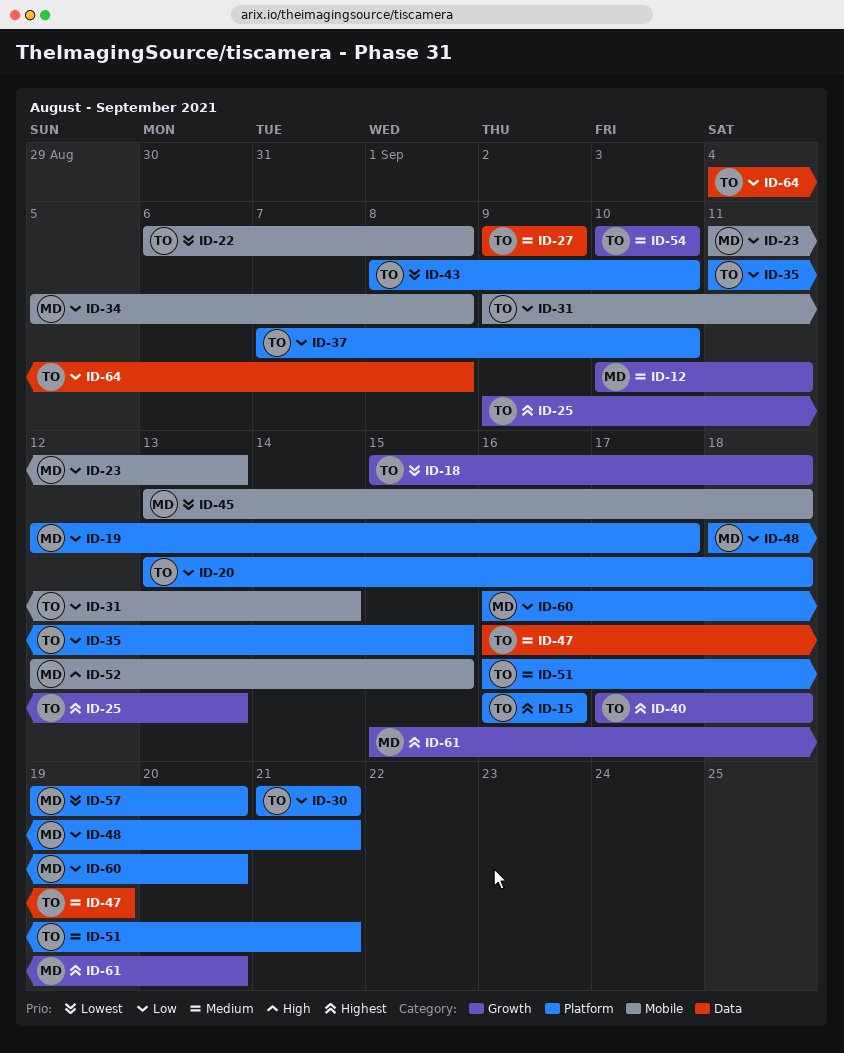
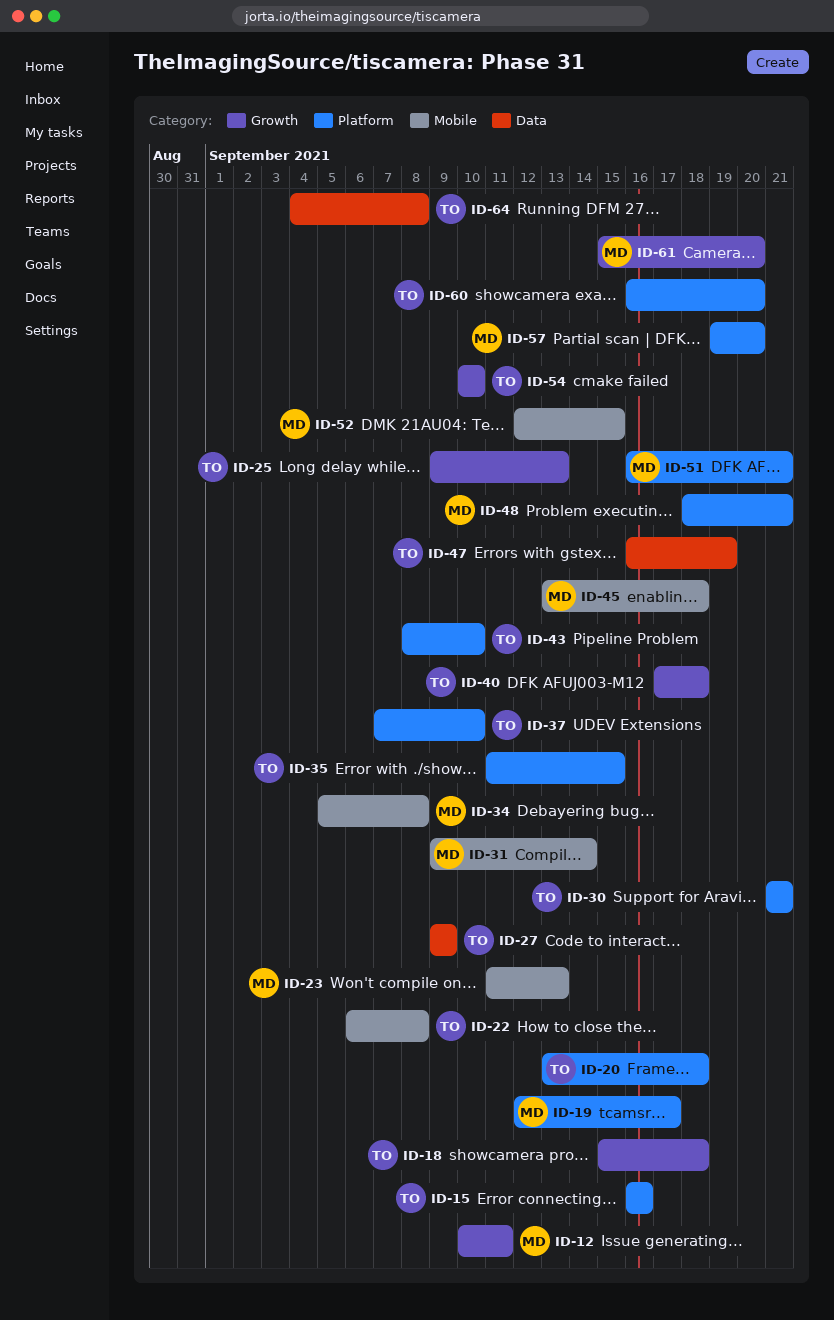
ID-31, owner: TO -> MD
ID-51, owner: TO -> MD
ID-60, owner: MD -> TO

